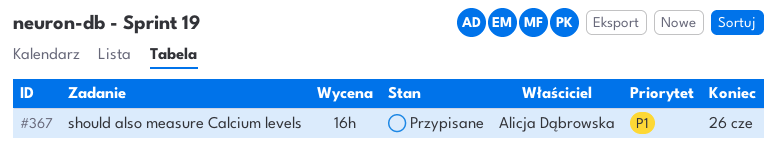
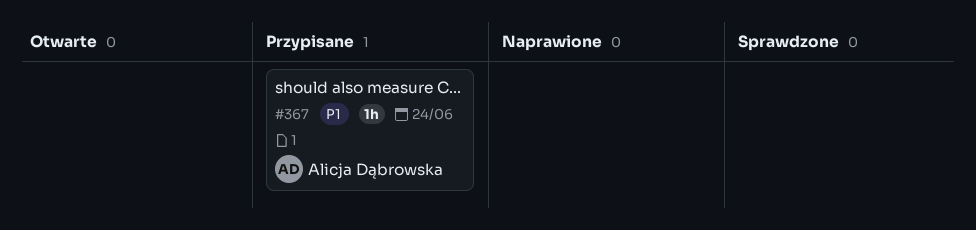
#367, estimate: 16h -> 1h
#367, due: Jun 26 -> Jun 24

